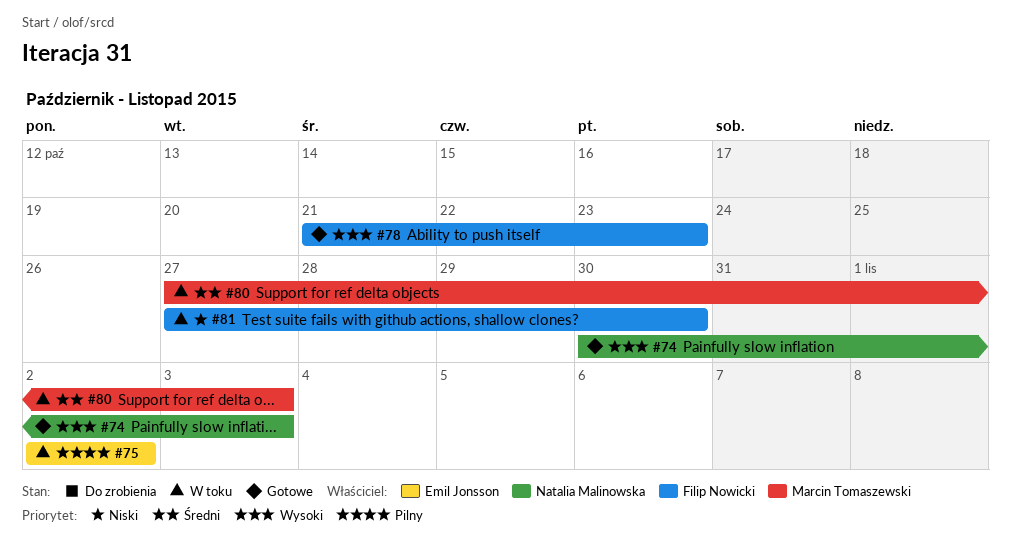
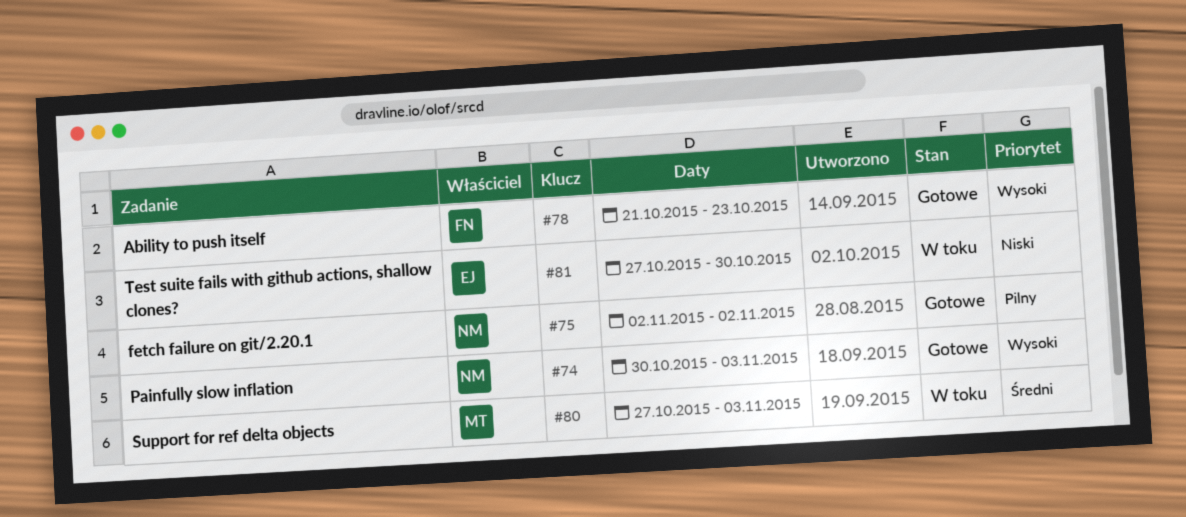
#75, status: W toku -> Gotowe
#75, owner: Emil Jonsson -> Natalia Malinowska
#81, owner: Filip Nowicki -> Emil Jonsson

